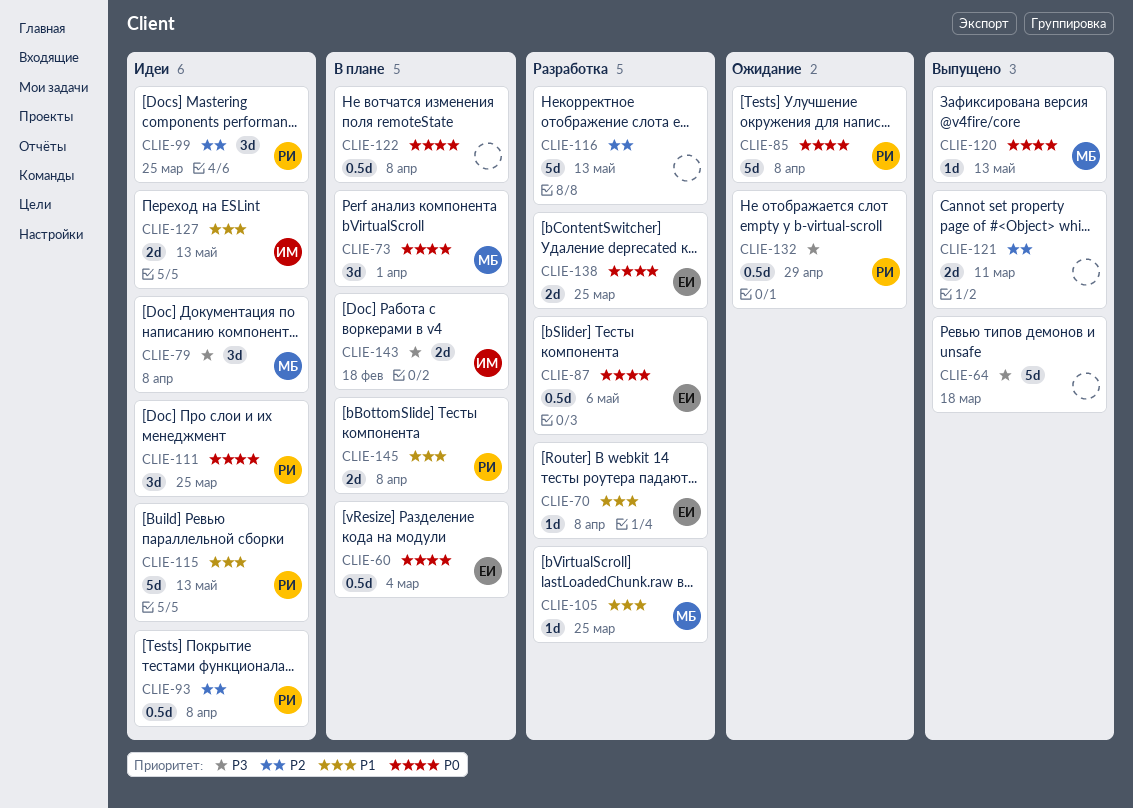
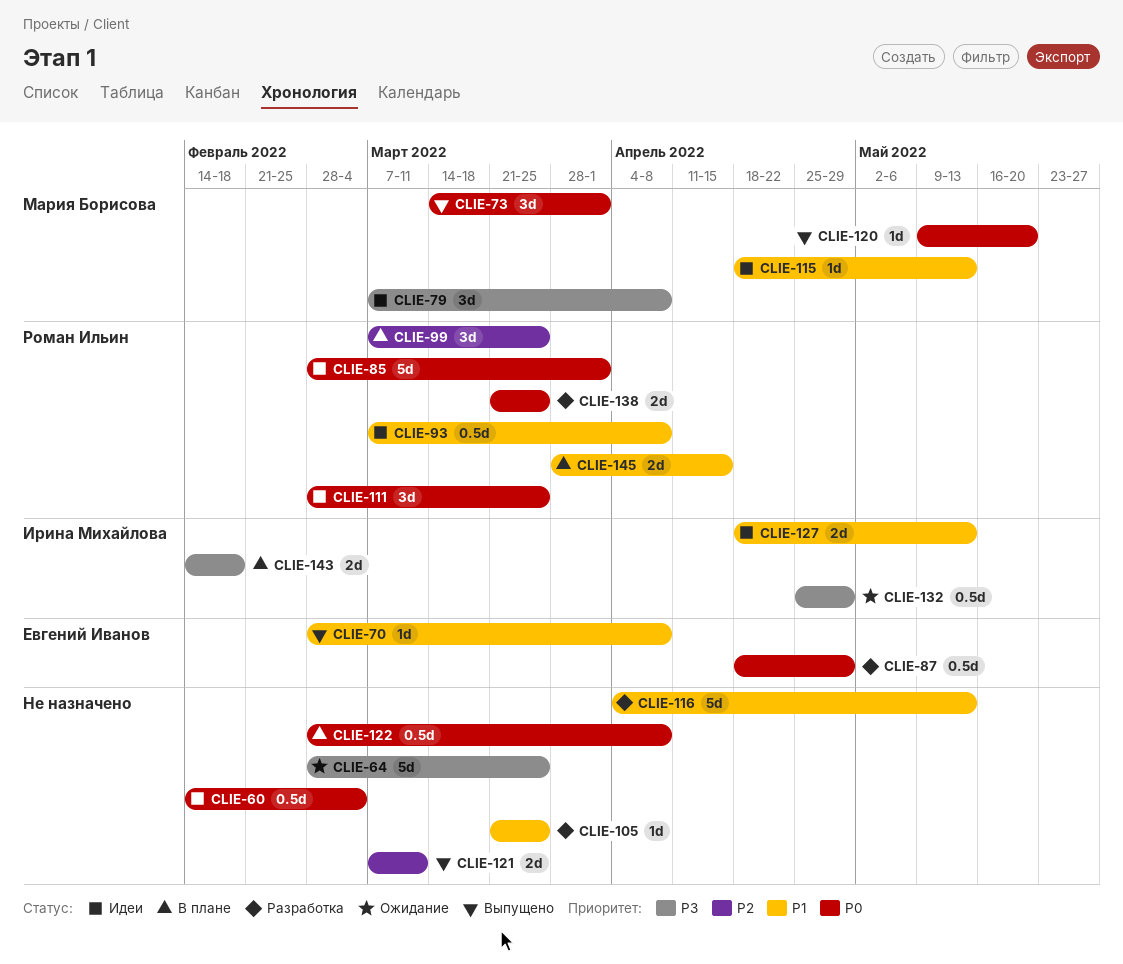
CLIE-60, status: В плане -> Идеи
CLIE-60, owner: Евгений Иванов -> none
CLIE-64, status: Выпущено -> Ожидание
CLIE-64, due: Mar 18 -> Mar 25
CLIE-70, status: Разработка -> Выпущено
CLIE-73, status: В плане -> Выпущено
CLIE-85, status: Ожидание -> Идеи
CLIE-85, due: Apr 8 -> Apr 1
CLIE-87, due: May 6 -> Apr 29
CLIE-93, priority: P2 -> P1
CLIE-99, status: Идеи -> В плане
CLIE-105, owner: Мария Борисова -> none
CLIE-115, owner: Роман Ильин -> Мария Борисова
CLIE-115, estimate: 5d -> 1d
CLIE-116, priority: P2 -> P1
CLIE-120, due: May 13 -> May 20
CLIE-132, owner: Роман Ильин -> Ирина Михайлова
CLIE-138, owner: Евгений Иванов -> Роман Ильин
CLIE-145, due: Apr 8 -> Apr 15

